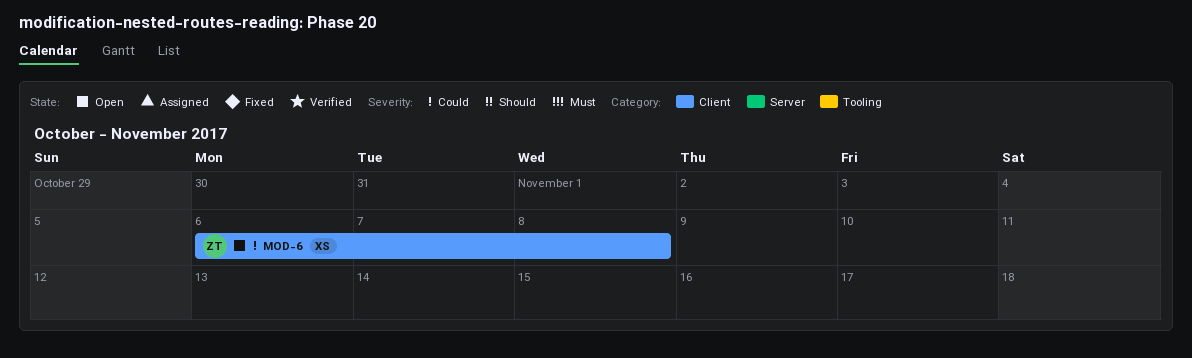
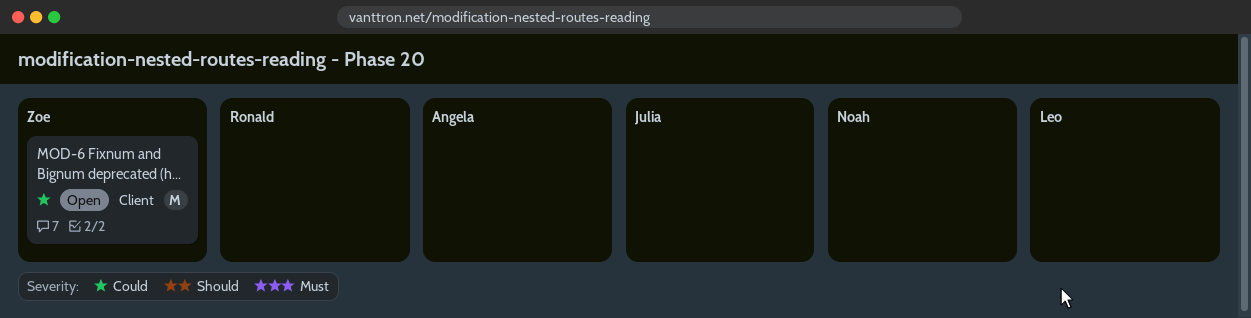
MOD-6, estimate: XS -> M

